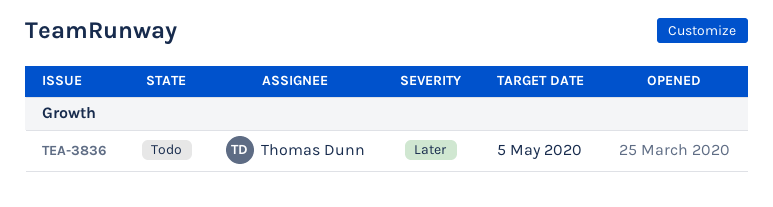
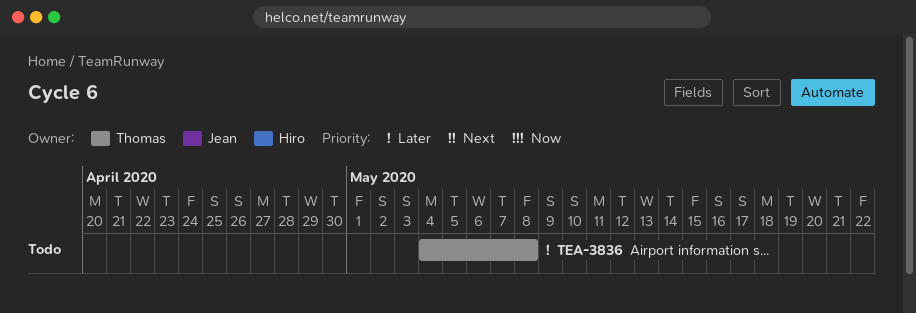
TEA-3836, due: May 5 -> May 8

